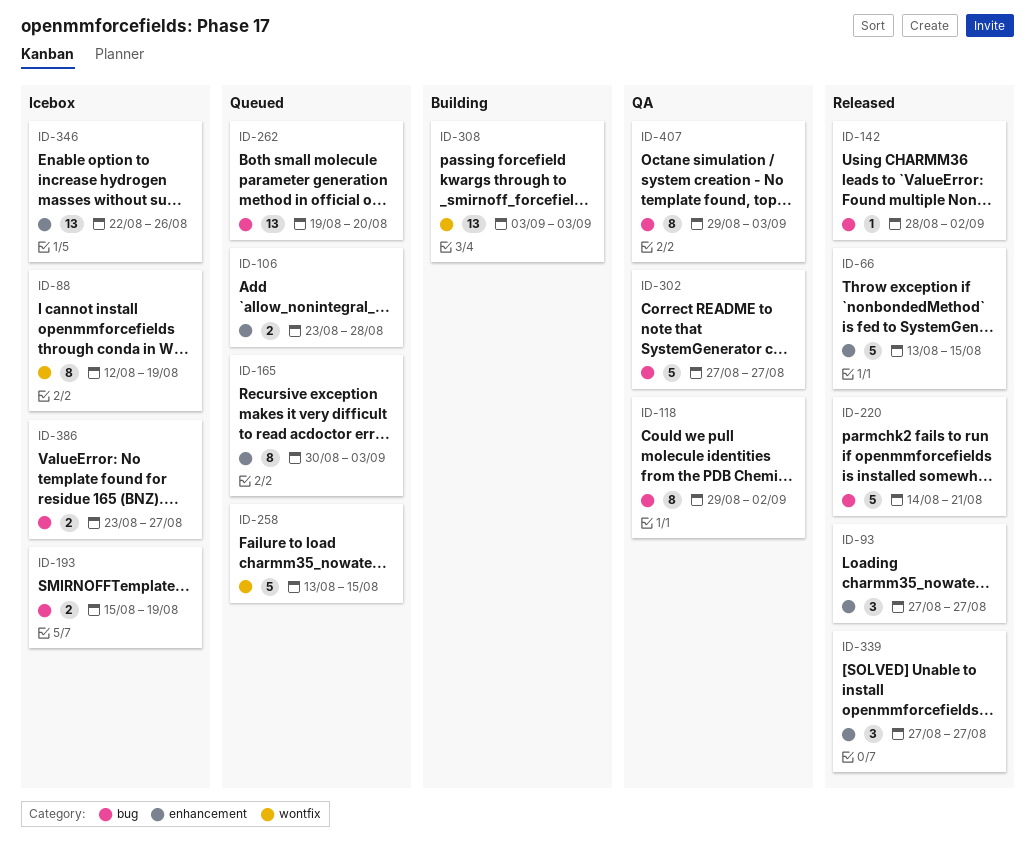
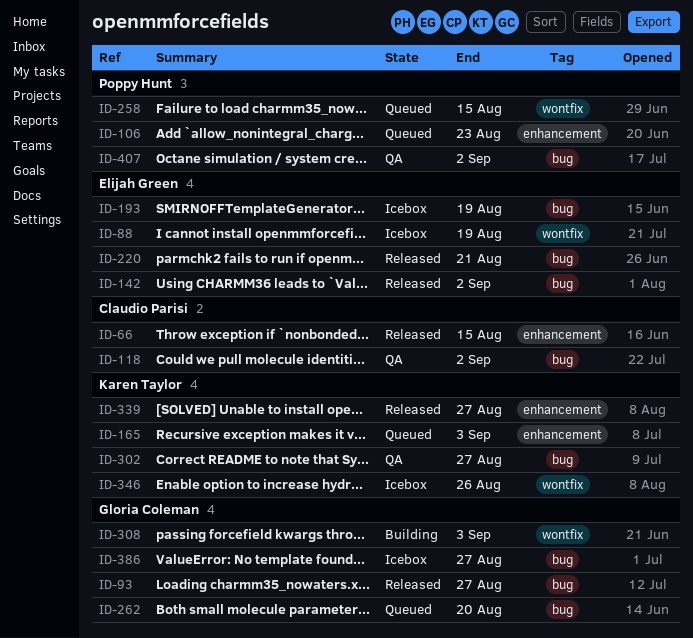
ID-93, label: enhancement -> bug
ID-106, due: Aug 28 -> Aug 23
ID-346, label: enhancement -> wontfix
ID-407, due: Sep 3 -> Sep 2

